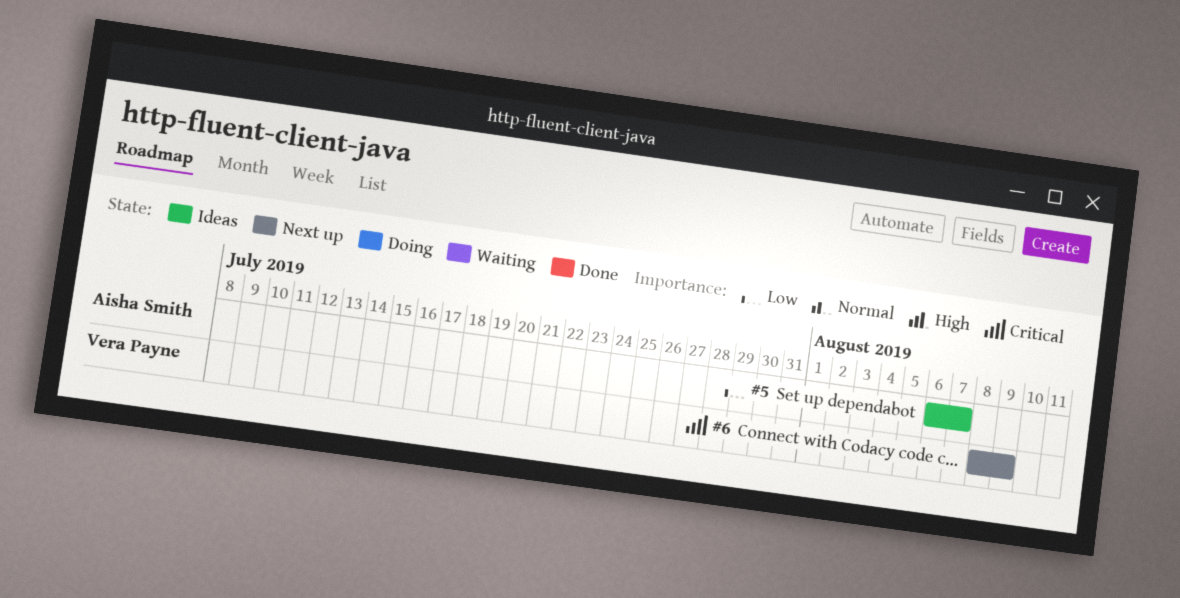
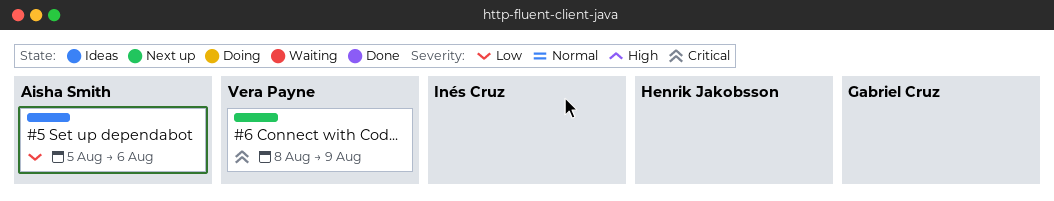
#5, start: Aug 6 -> Aug 5
#5, due: Aug 7 -> Aug 6

